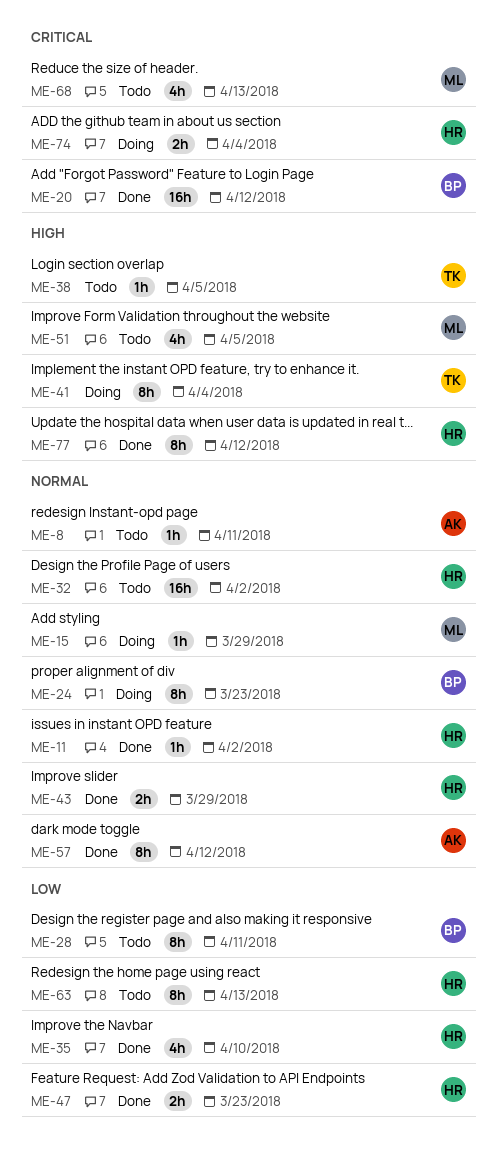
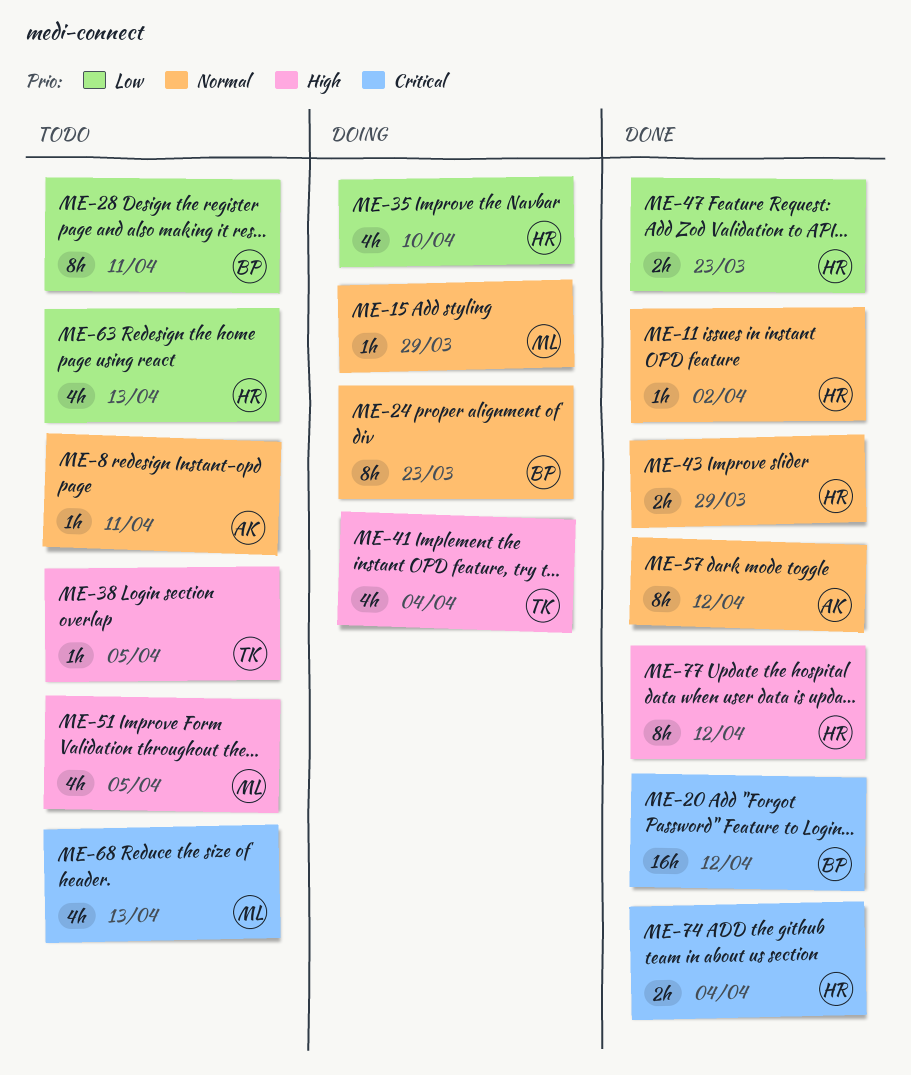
ME-32: present -> none
ME-35, status: Done -> Doing
ME-41, estimate: 8h -> 4h
ME-63, estimate: 8h -> 4h
ME-74, status: Doing -> Done

